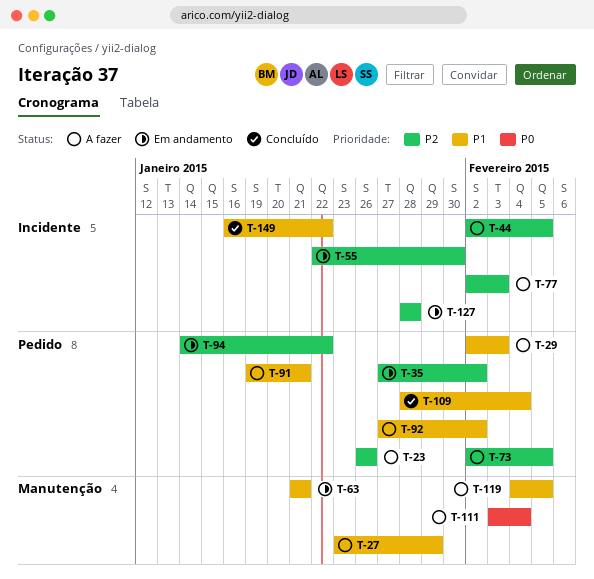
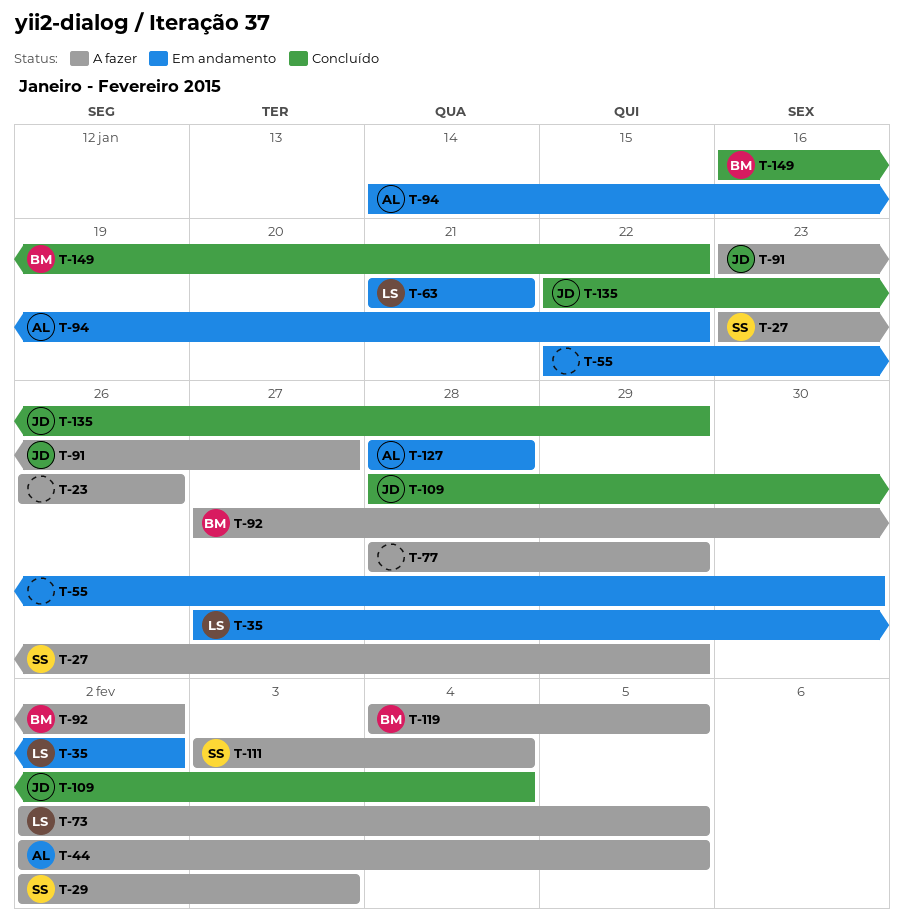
T-77, start: Feb 2 -> Jan 28
T-77, due: Feb 3 -> Jan 29
T-91, start: Jan 19 -> Jan 23
T-91, due: Jan 21 -> Jan 27
T-135: none -> present

